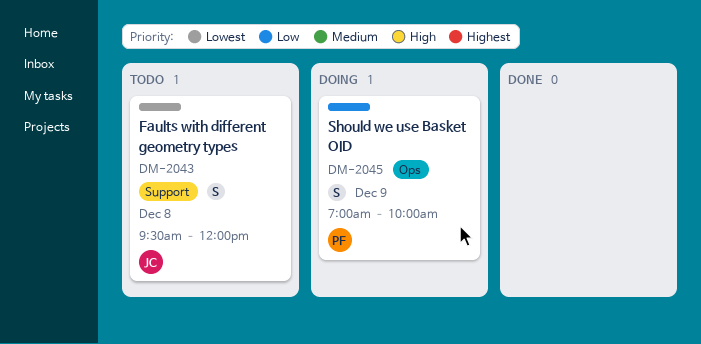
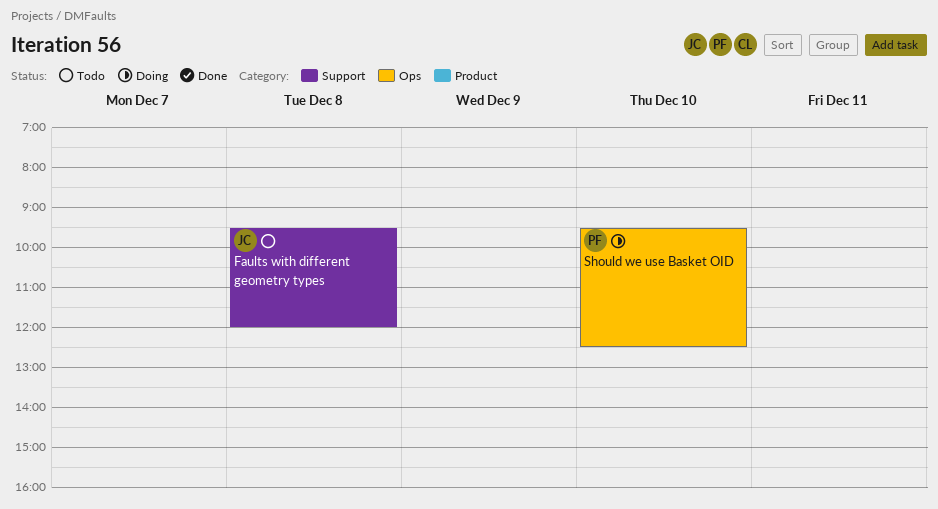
Should we use Basket OID, day: Dec 9 -> Dec 10
Should we use Basket OID, begins: 07:00 -> 09:30
Should we use Basket OID, ends: 10:00 -> 12:30

